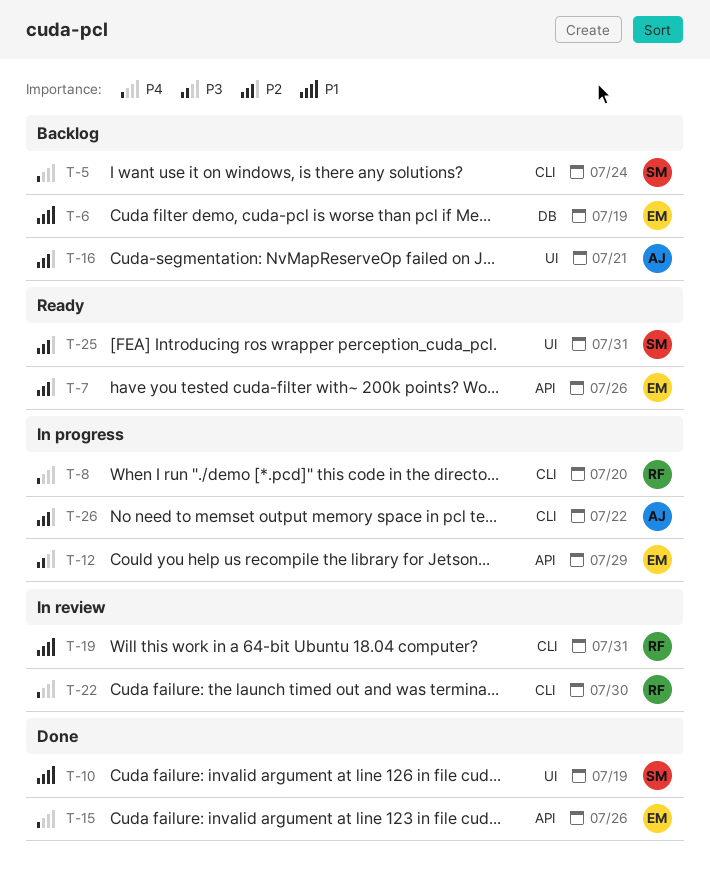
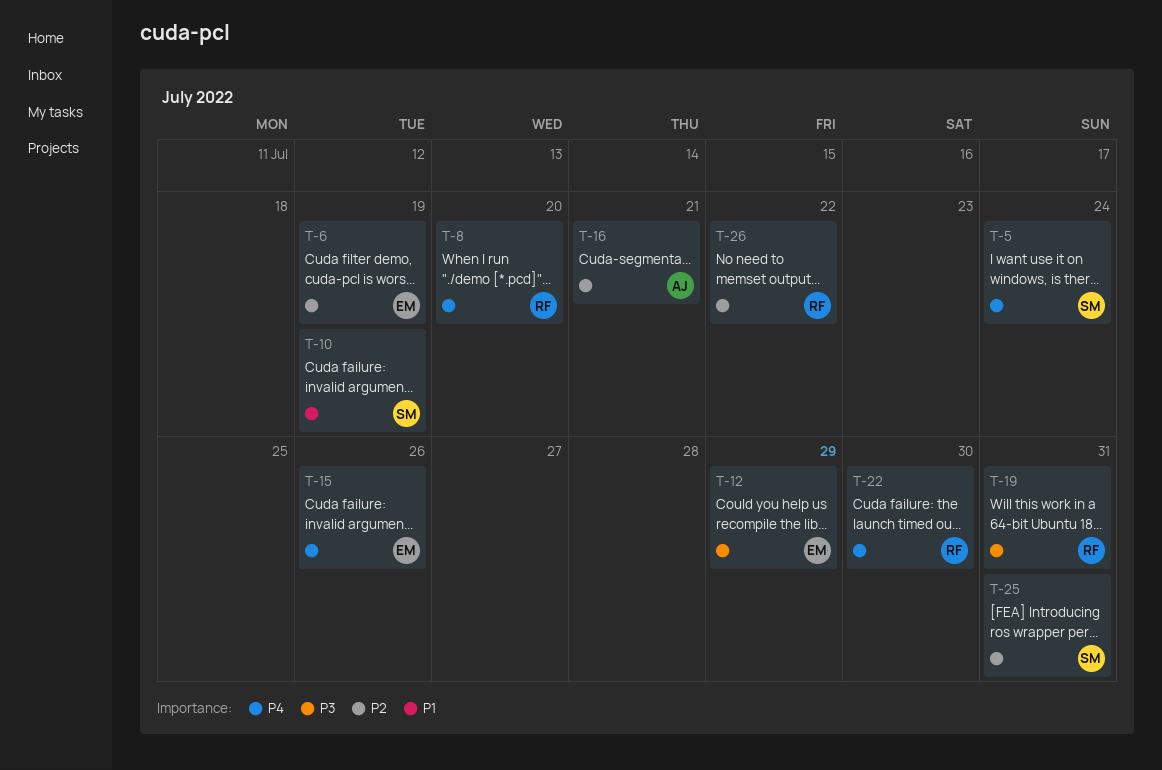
T-6, priority: P1 -> P2
T-7: present -> none
T-19, priority: P1 -> P3
T-26, owner: AJ -> RF

